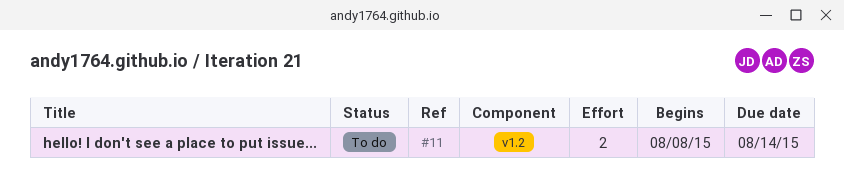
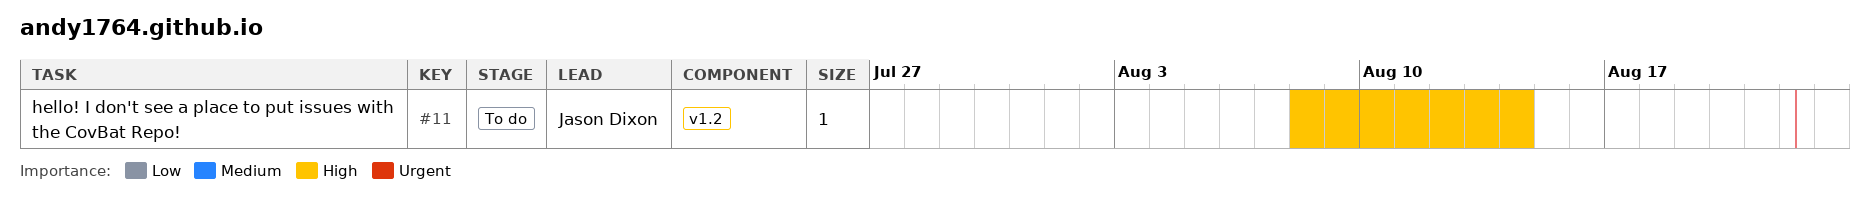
#11, estimate: 2 -> 1

